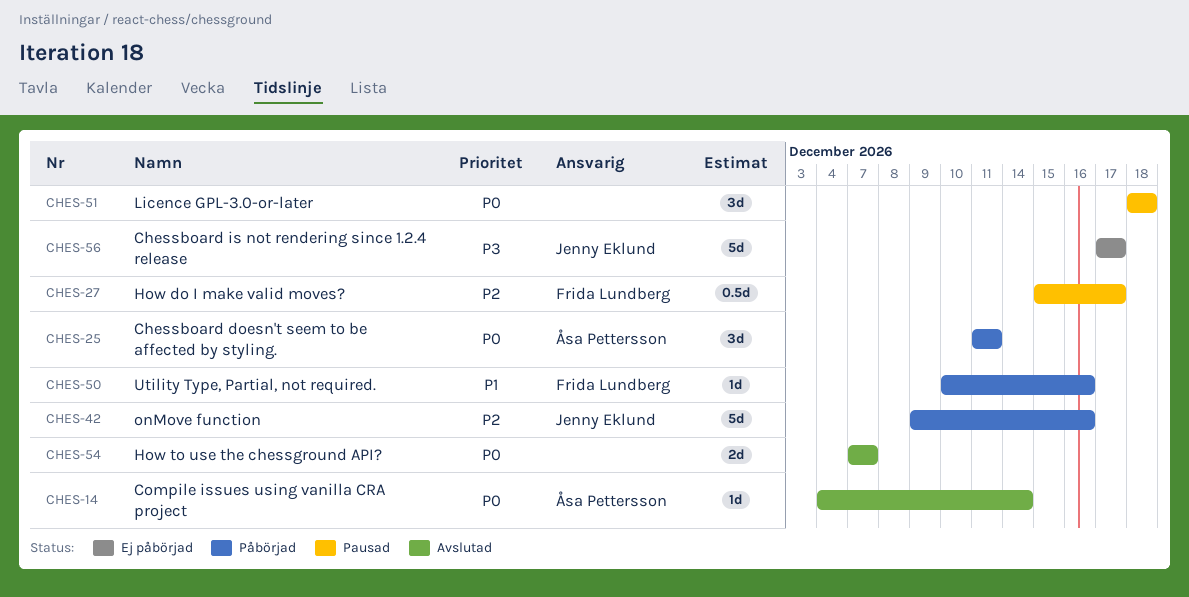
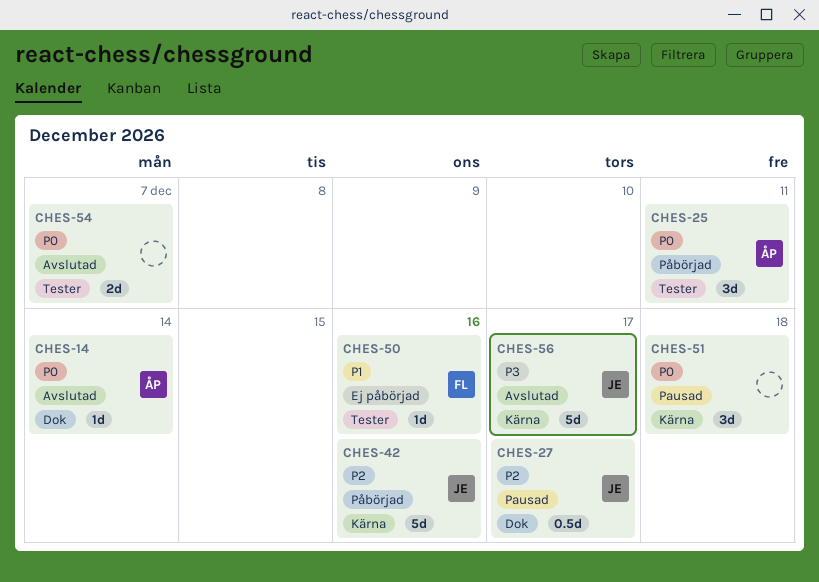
CHES-27, owner: Frida Lundberg -> Jenny Eklund
CHES-50, status: Påbörjad -> Ej påbörjad
CHES-56, status: Ej påbörjad -> Avslutad

